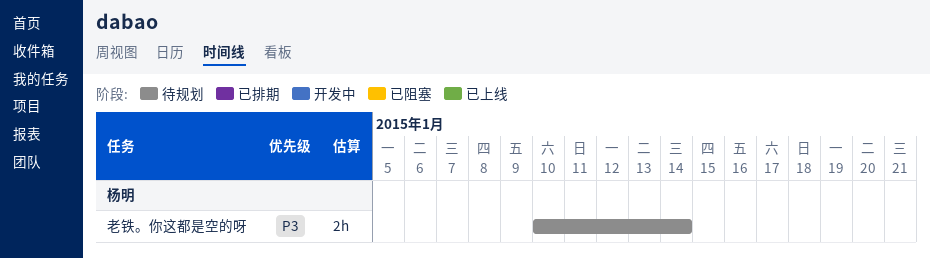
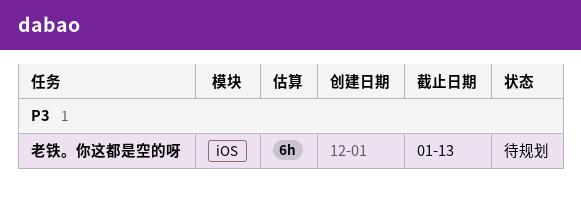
老铁。你这都是空的呀, estimate: 2h -> 6h
老铁。你这都是空的呀, due: Jan 14 -> Jan 13

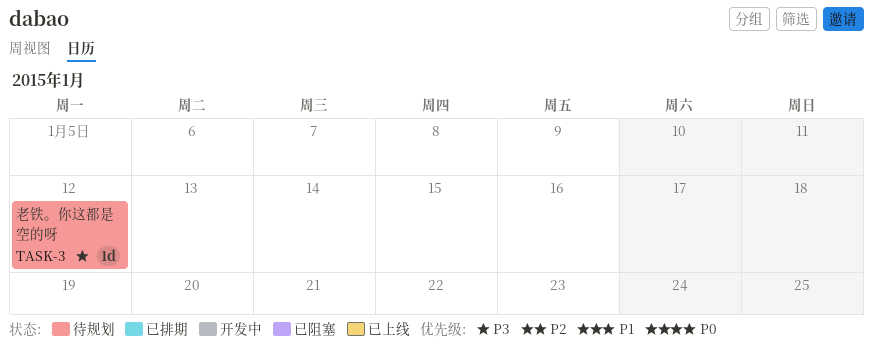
老铁。你这都是空的呀, estimate: 6h -> 1d
老铁。你这都是空的呀, due: Jan 13 -> Jan 12

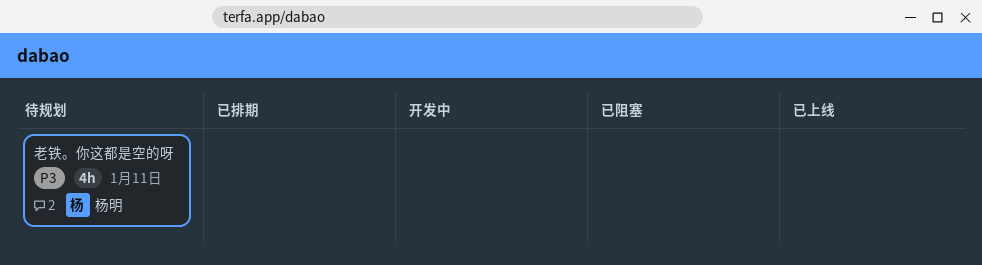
老铁。你这都是空的呀, estimate: 1d -> 4h
老铁。你这都是空的呀, due: Jan 12 -> Jan 11

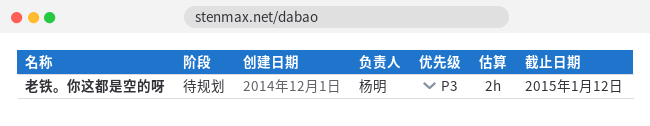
老铁。你这都是空的呀, estimate: 4h -> 2h
老铁。你这都是空的呀, due: Jan 11 -> Jan 12

